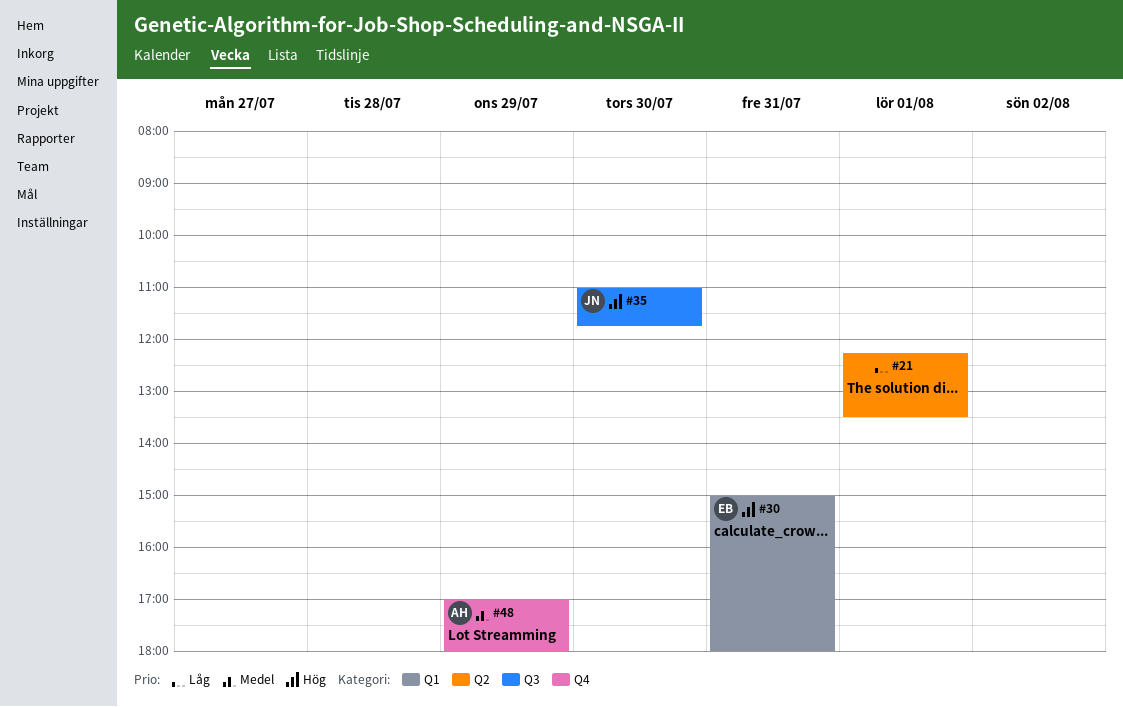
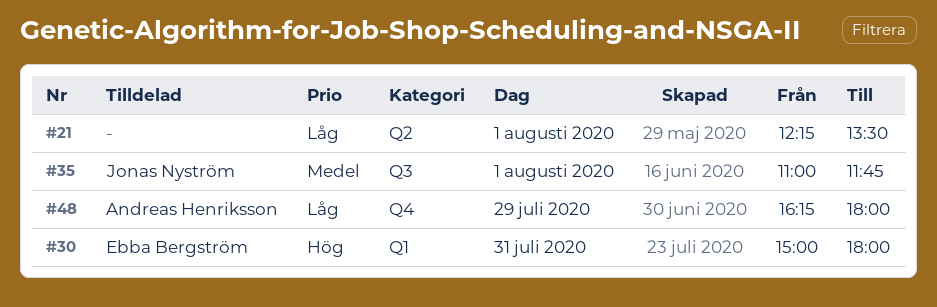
#35, priority: Hög -> Medel
#35, day: Jul 30 -> Aug 1
#48, priority: Medel -> Låg
#48, begins: 17:00 -> 16:15

